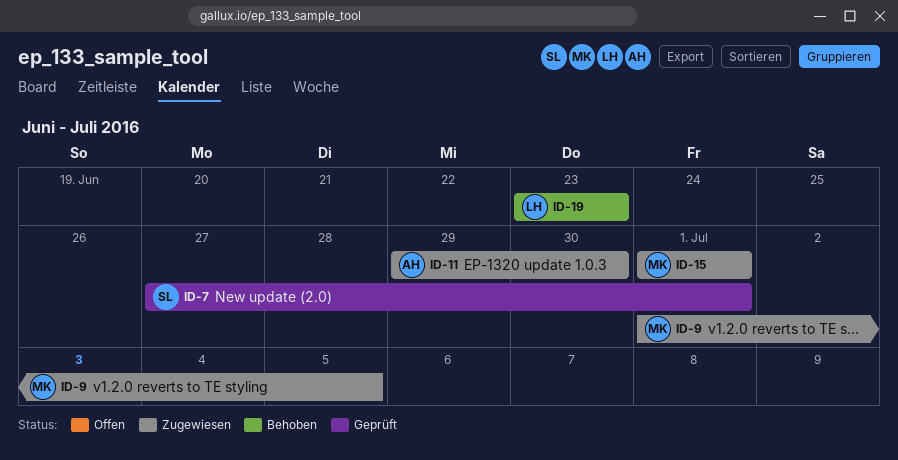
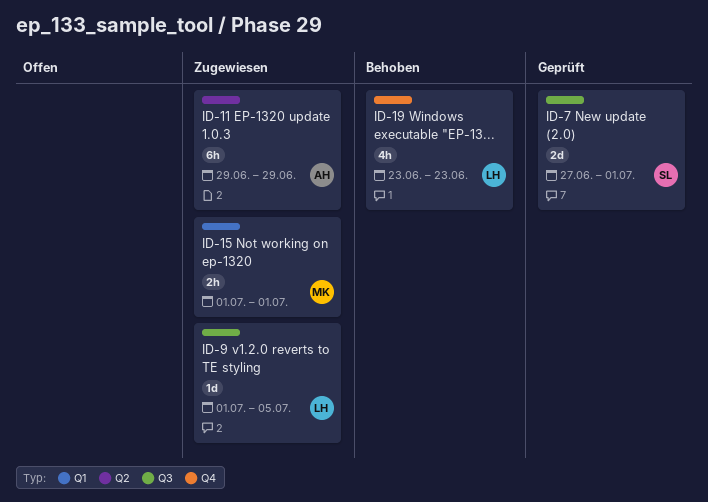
ID-9, owner: MK -> LH
ID-11, due: Jun 30 -> Jun 29

